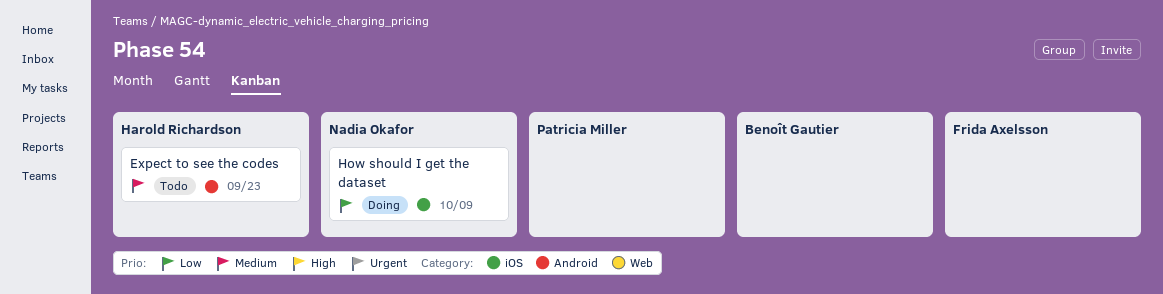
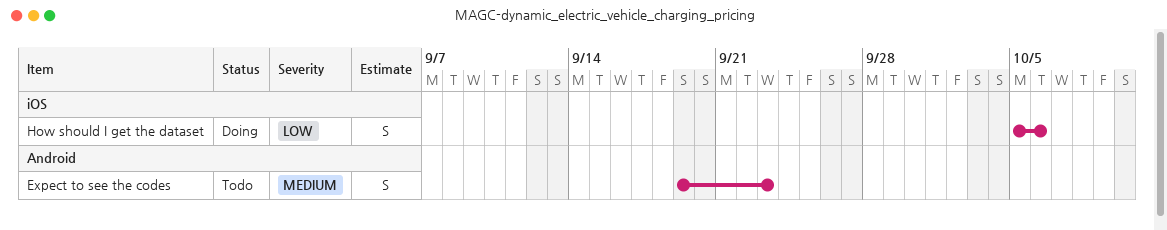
How should I get the dataset, due: Oct 9 -> Oct 6

